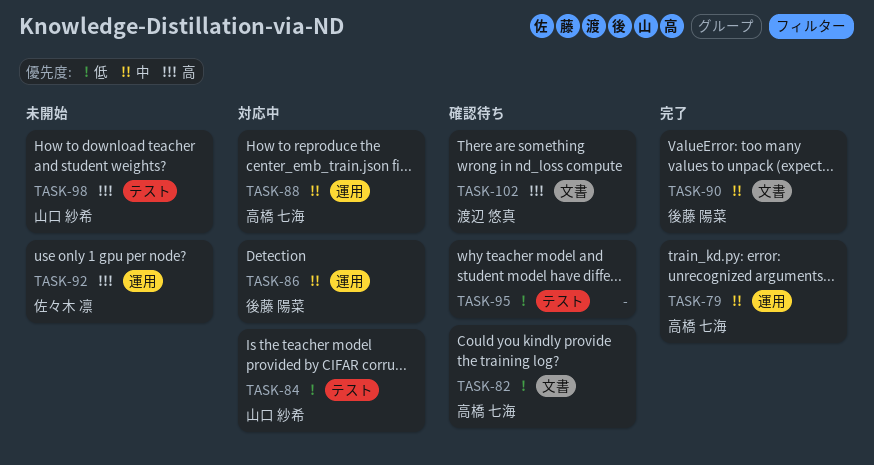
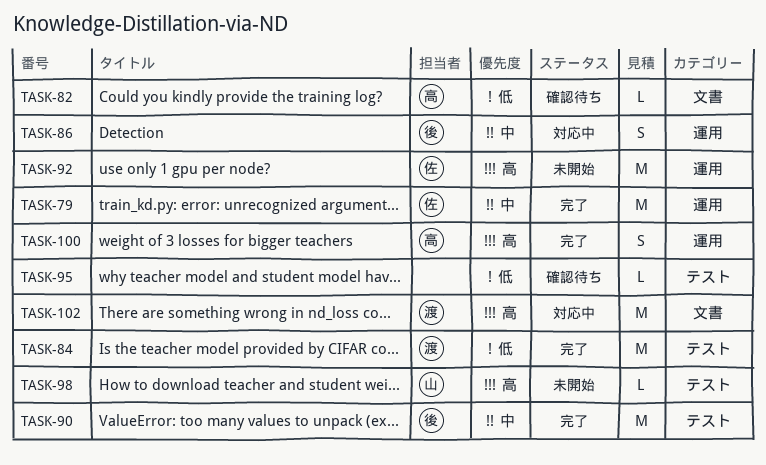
TASK-79, owner: 高橋 七海 -> 佐々木 凛
TASK-84, status: 対応中 -> 完了
TASK-84, owner: 山口 紗希 -> 渡辺 悠真
TASK-88: present -> none
TASK-90, label: 文書 -> テスト
TASK-100: none -> present
TASK-102, status: 確認待ち -> 対応中

